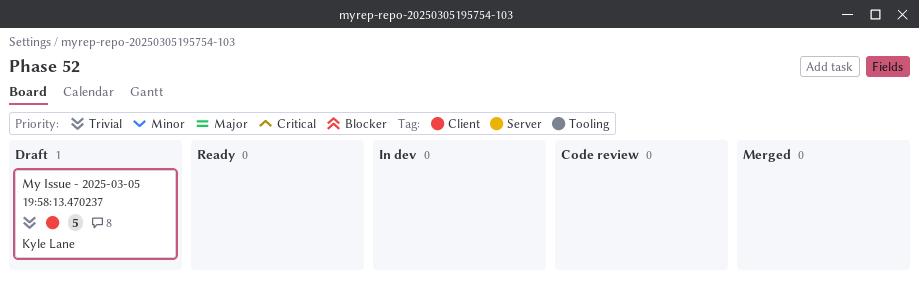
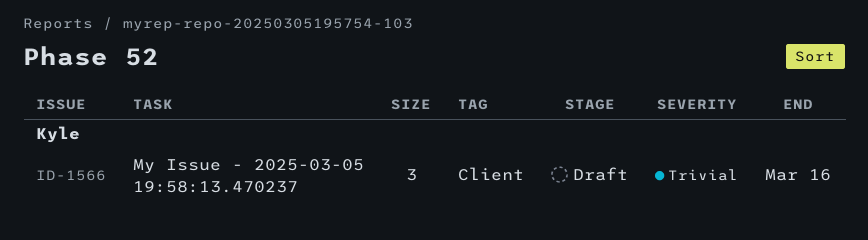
My Issue - 2025-03-05 19:58:13.470237, estimate: 5 -> 3

